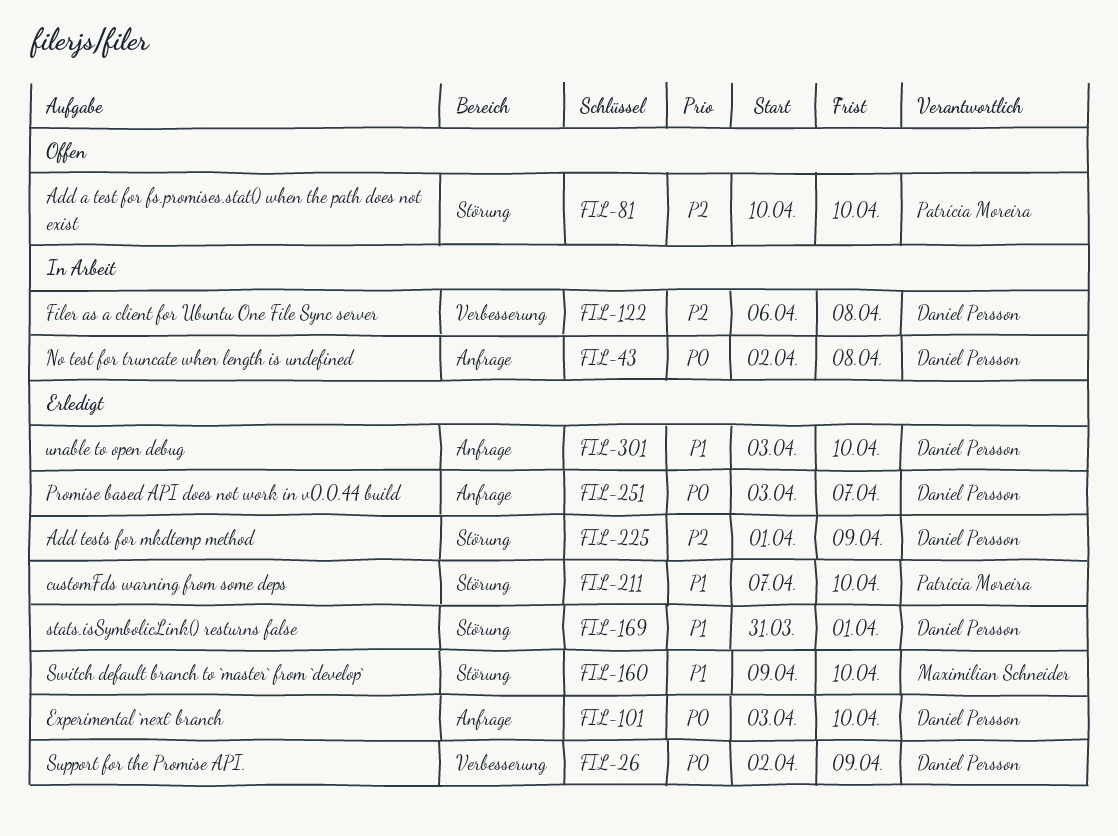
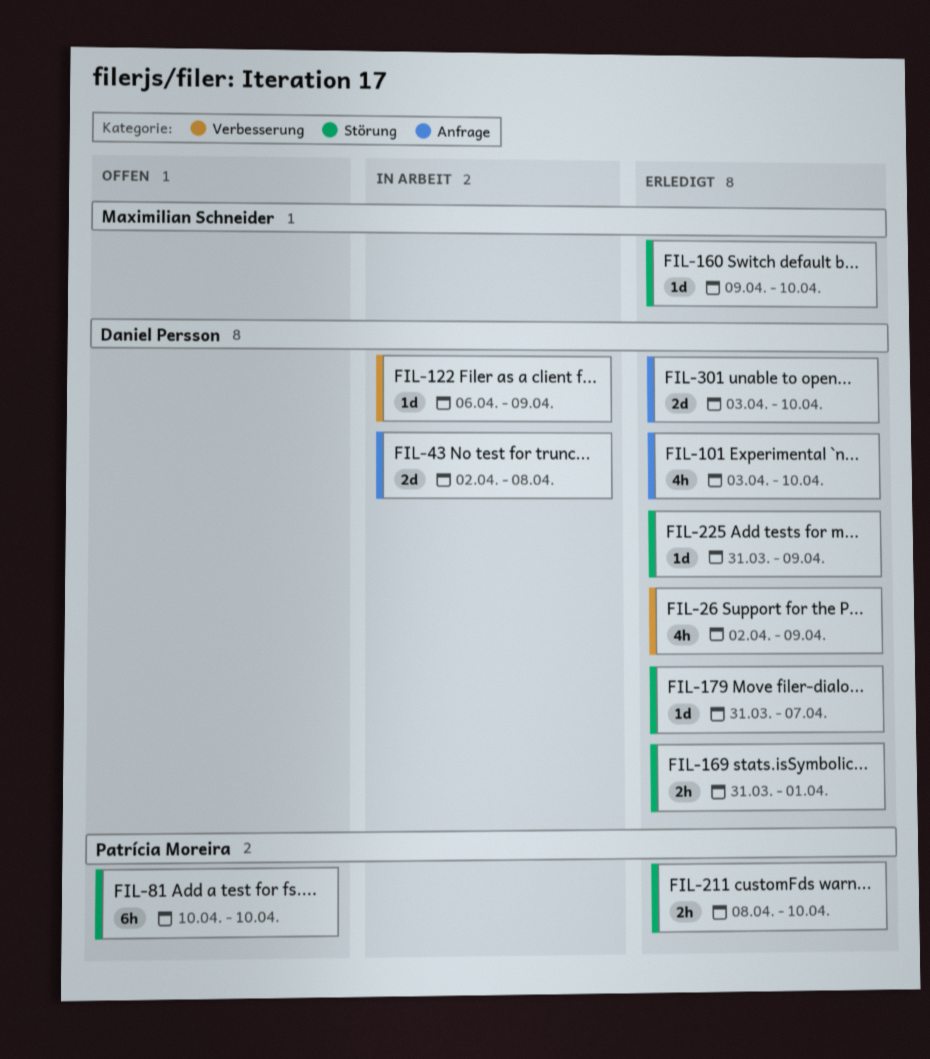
FIL-122, due: Apr 8 -> Apr 9
FIL-179: none -> present
FIL-211, start: Apr 7 -> Apr 8
FIL-225, start: Apr 1 -> Mar 31
FIL-251: present -> none

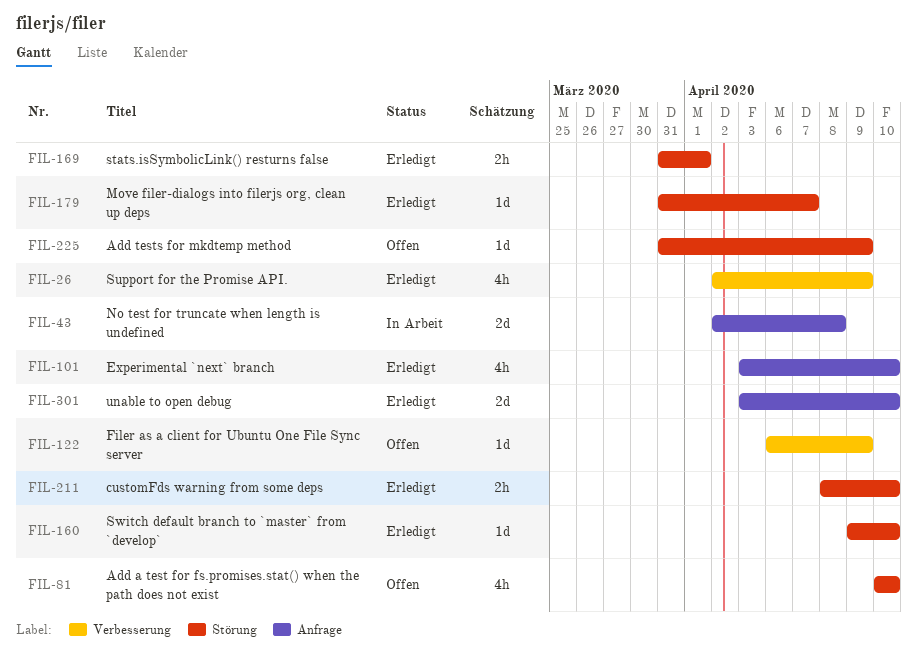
FIL-81, estimate: 6h -> 4h
FIL-122, status: In Arbeit -> Offen
FIL-225, status: Erledigt -> Offen

